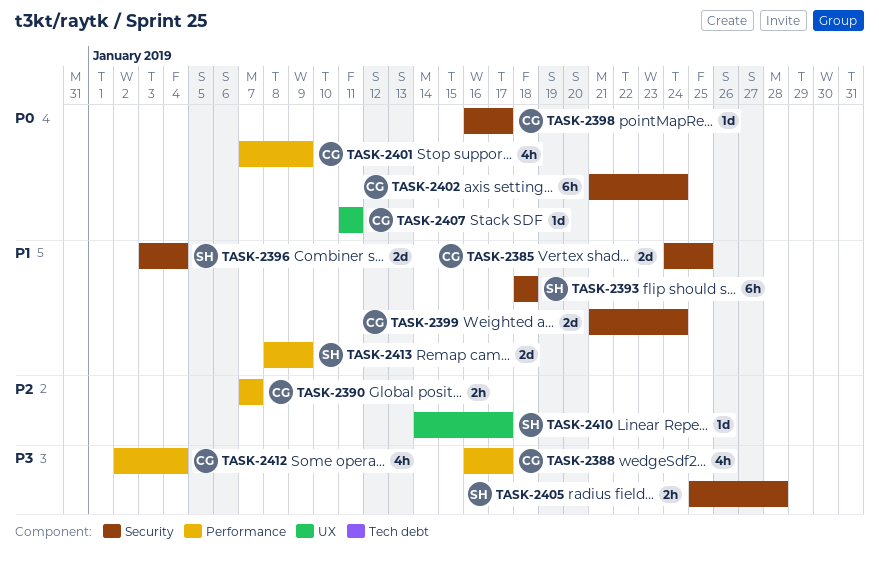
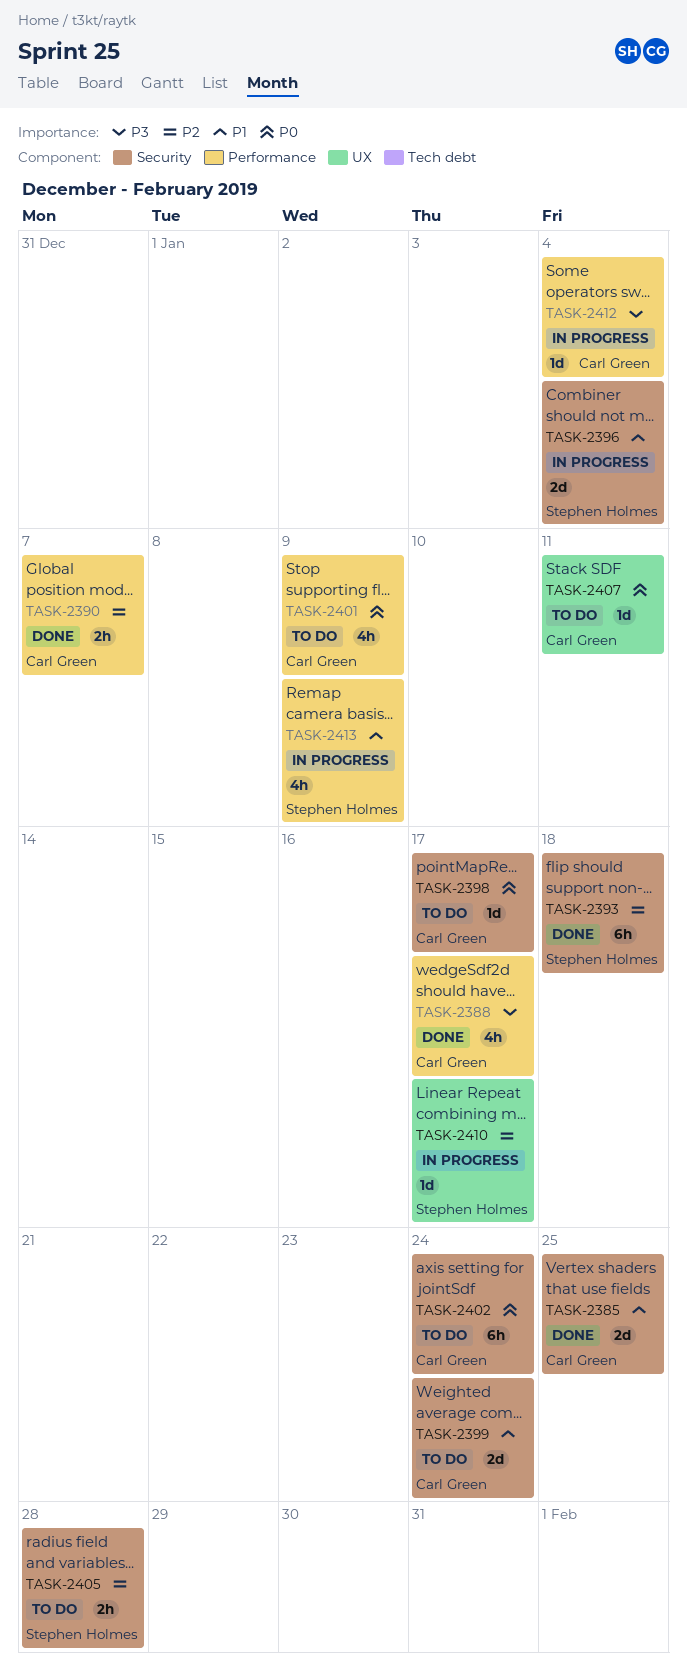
TASK-2393, priority: P1 -> P2
TASK-2405, priority: P3 -> P2
TASK-2412, estimate: 4h -> 1d
TASK-2413, estimate: 2d -> 4h

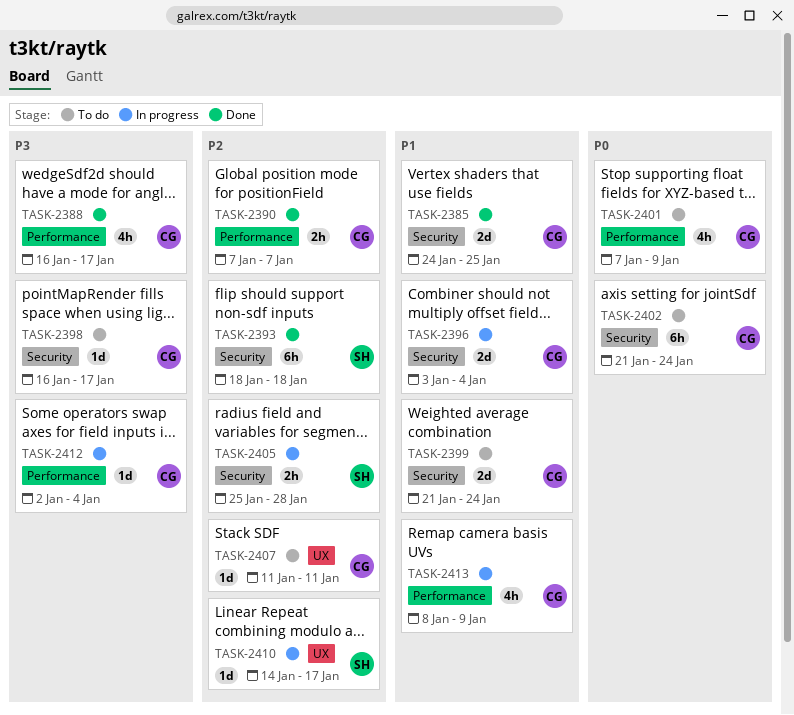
TASK-2396, owner: Stephen Holmes -> Carl Green
TASK-2398, priority: P0 -> P3
TASK-2405, status: To do -> In progress
TASK-2407, priority: P0 -> P2
TASK-2413, owner: Stephen Holmes -> Carl Green

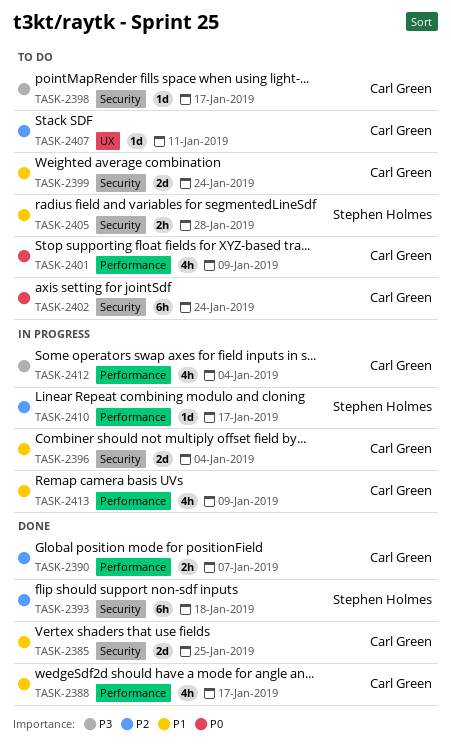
TASK-2388, priority: P3 -> P1
TASK-2405, status: In progress -> To do
TASK-2405, priority: P2 -> P1
TASK-2410, label: UX -> Performance
TASK-2412, estimate: 1d -> 4h

